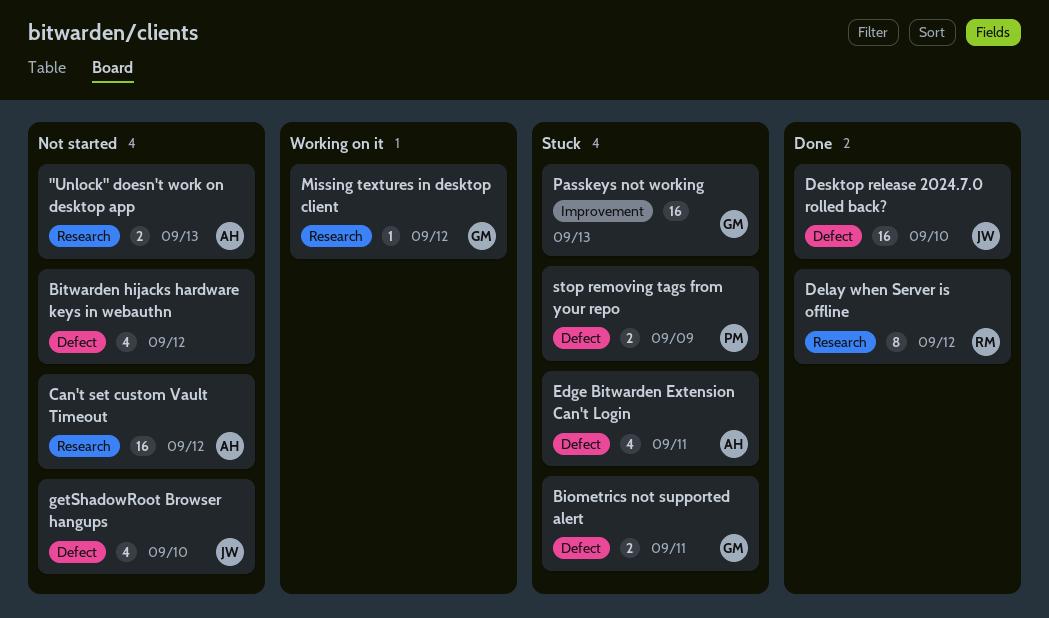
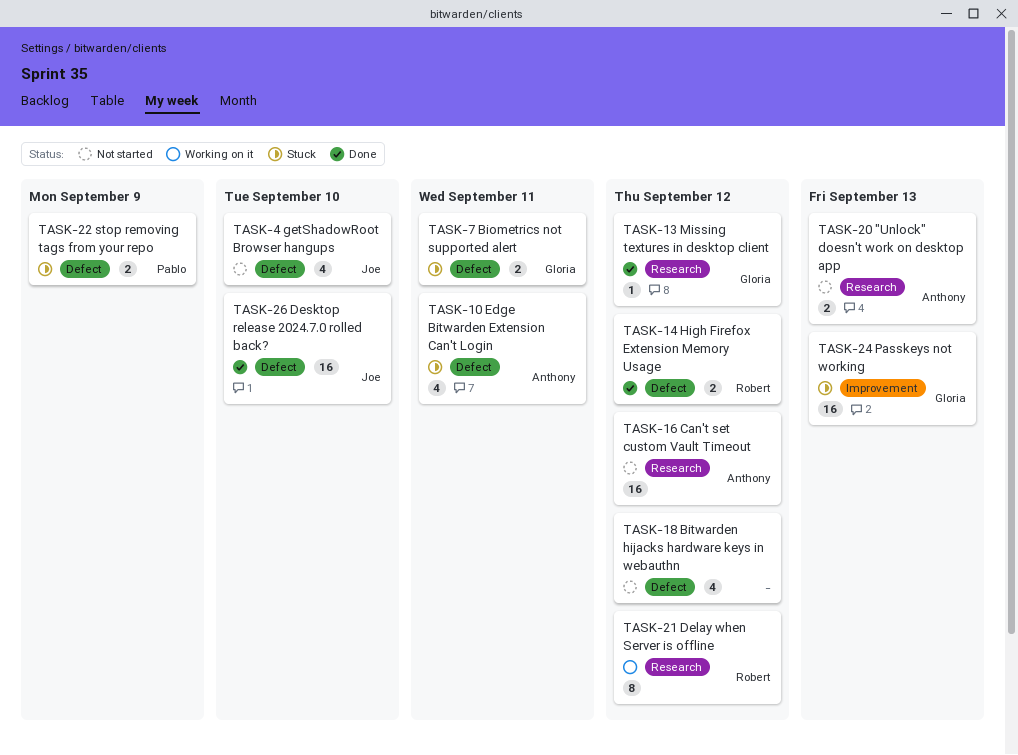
Delay when Server is offline, status: Done -> Working on it
High Firefox Extension Memory Usage: none -> present
Missing textures in desktop client, status: Working on it -> Done

